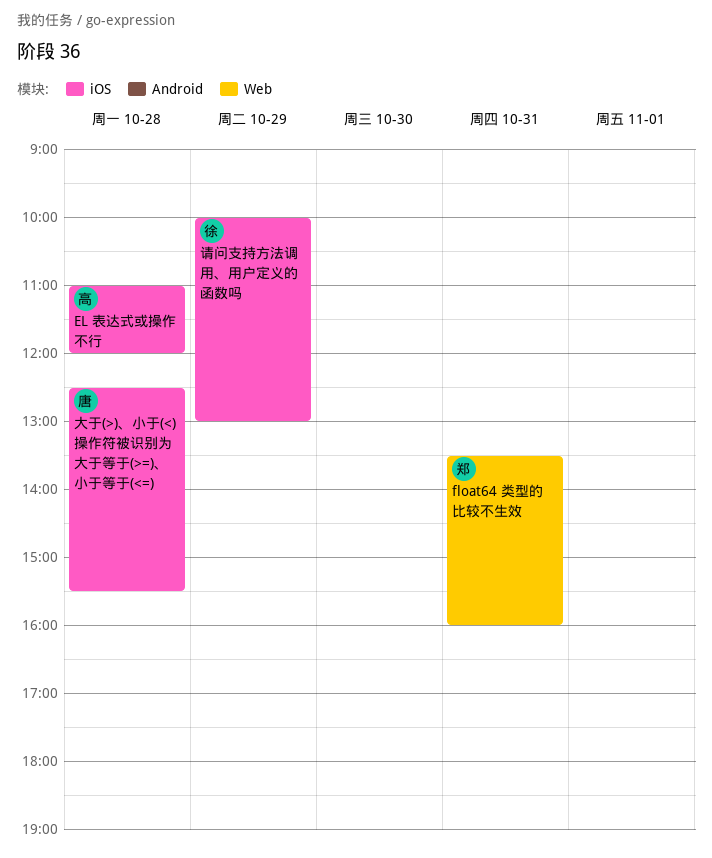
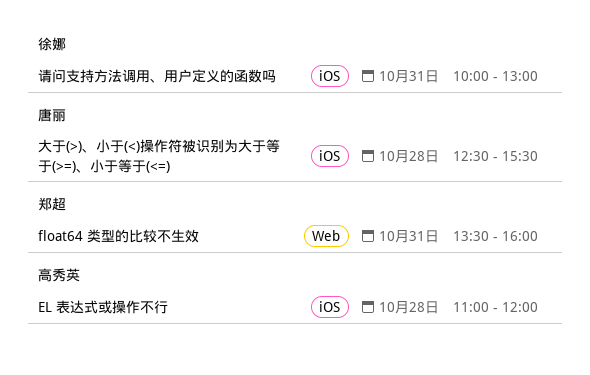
请问支持方法调用、用户定义的函数吗, day: Oct 29 -> Oct 31

